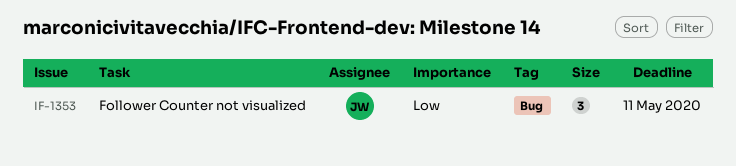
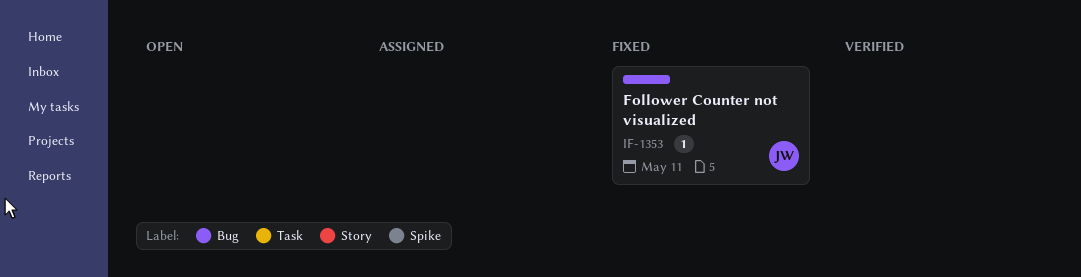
IF-1353, estimate: 3 -> 1

